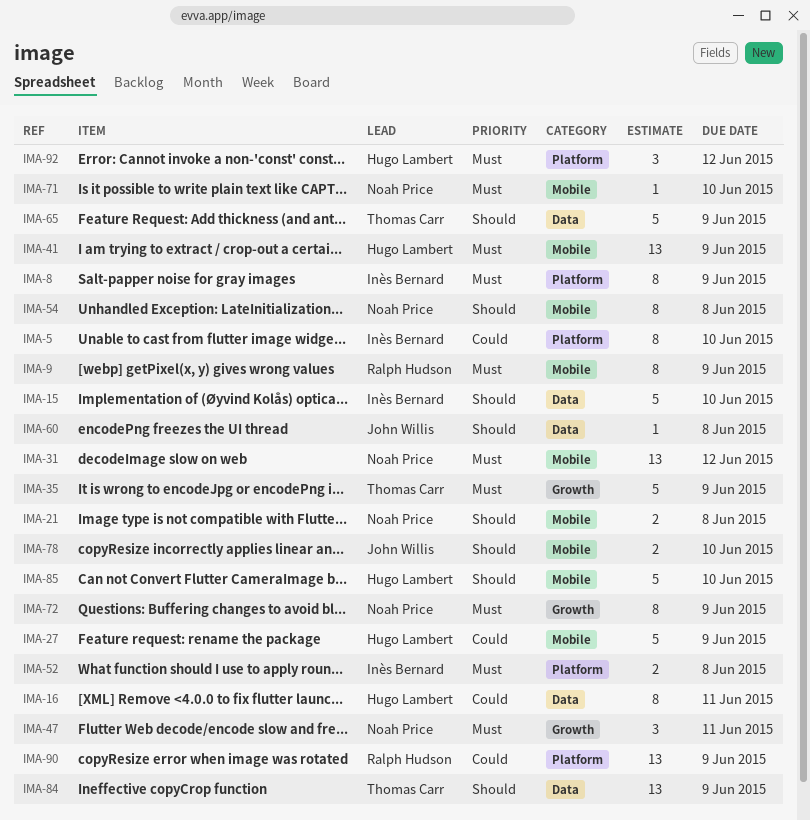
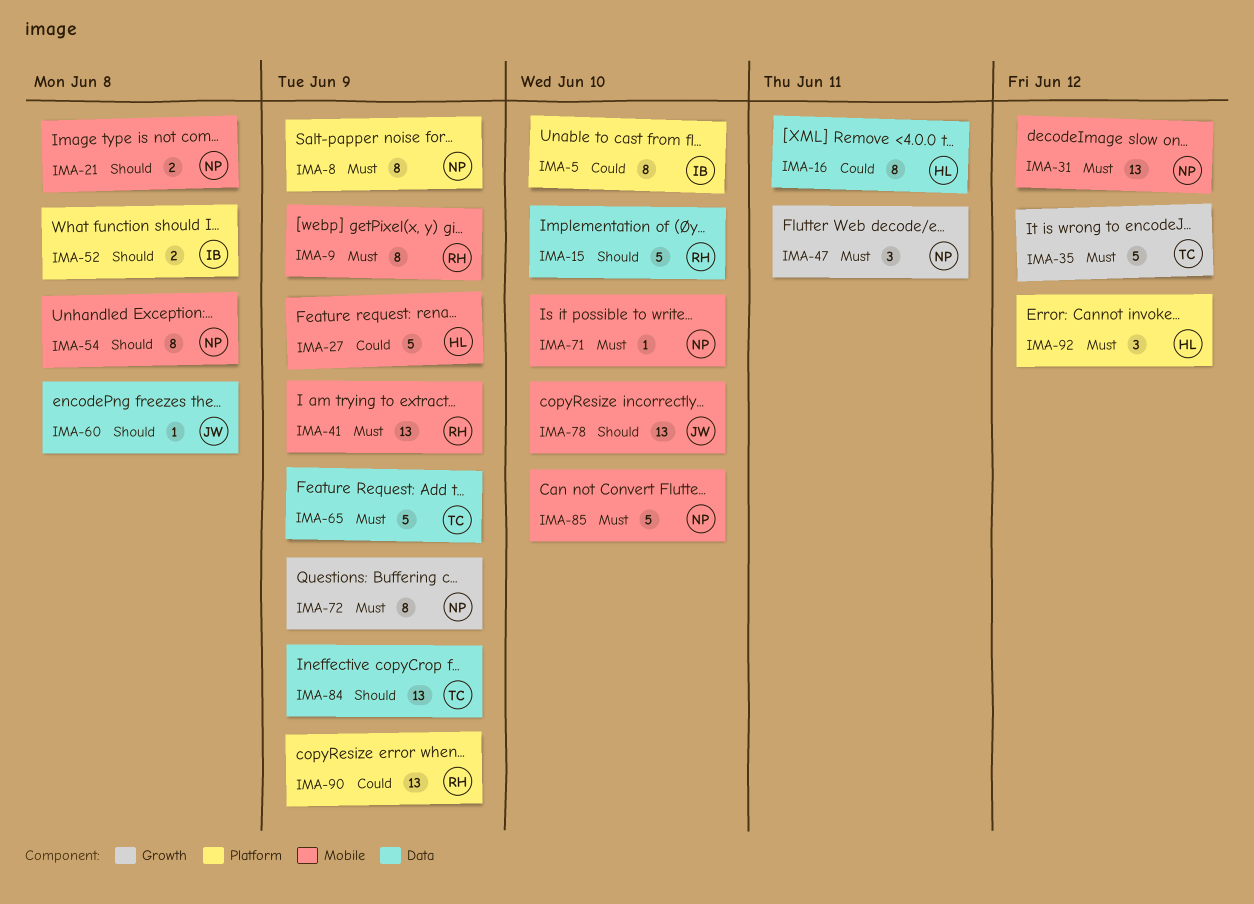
IMA-8, owner: Inès Bernard -> Noah Price
IMA-15, owner: Inès Bernard -> Ralph Hudson
IMA-35, due: Jun 9 -> Jun 12
IMA-41, owner: Hugo Lambert -> Ralph Hudson
IMA-52, priority: Must -> Should
IMA-65, priority: Should -> Must
IMA-78, estimate: 2 -> 13
IMA-85, owner: Hugo Lambert -> Noah Price
IMA-85, priority: Should -> Must

